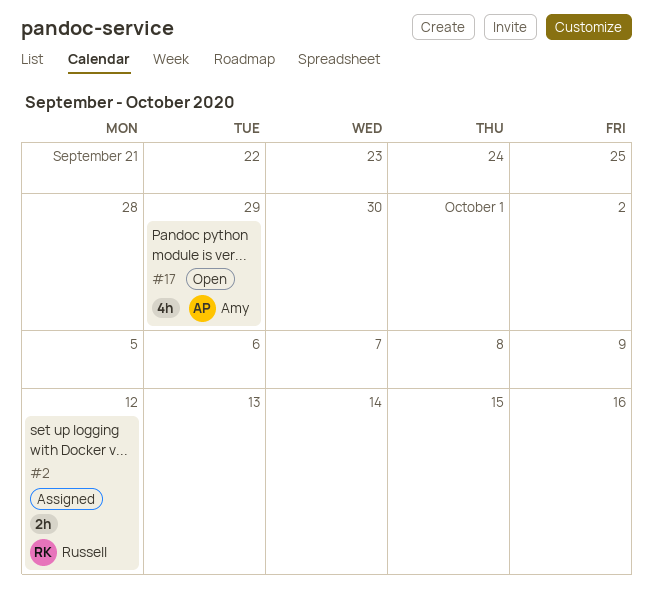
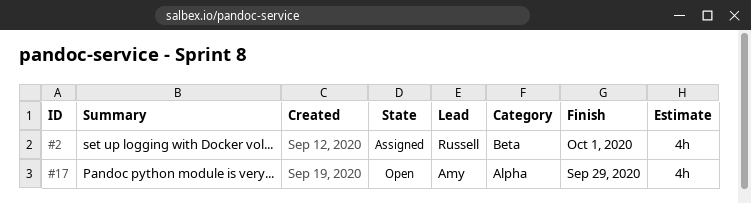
#2, estimate: 2h -> 4h
#2, due: Oct 12 -> Oct 1

